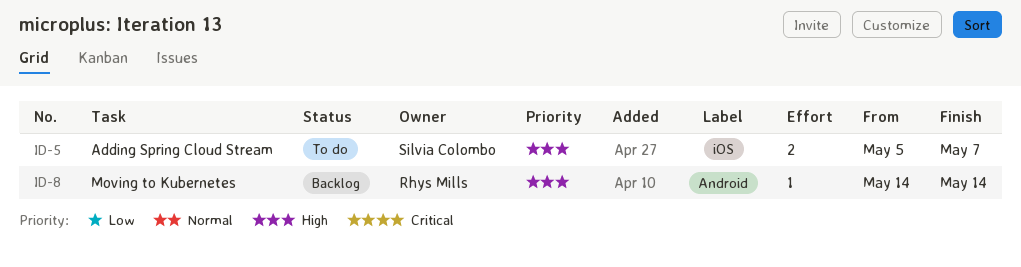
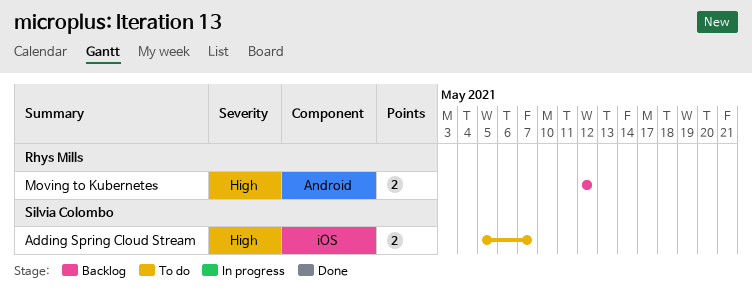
Moving to Kubernetes, estimate: 1 -> 2
Moving to Kubernetes, start: May 14 -> May 12
Moving to Kubernetes, due: May 14 -> May 12

